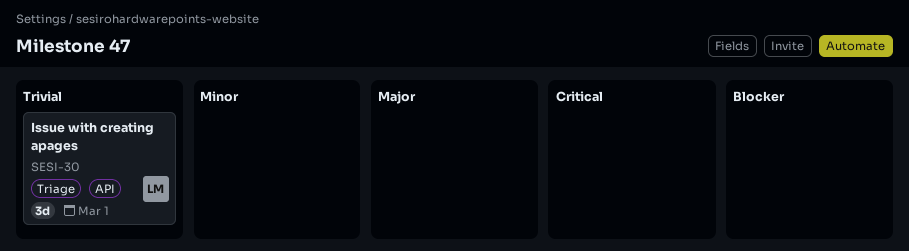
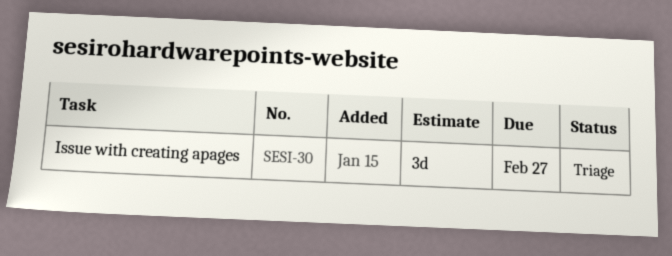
SESI-30, due: Mar 1 -> Feb 27

